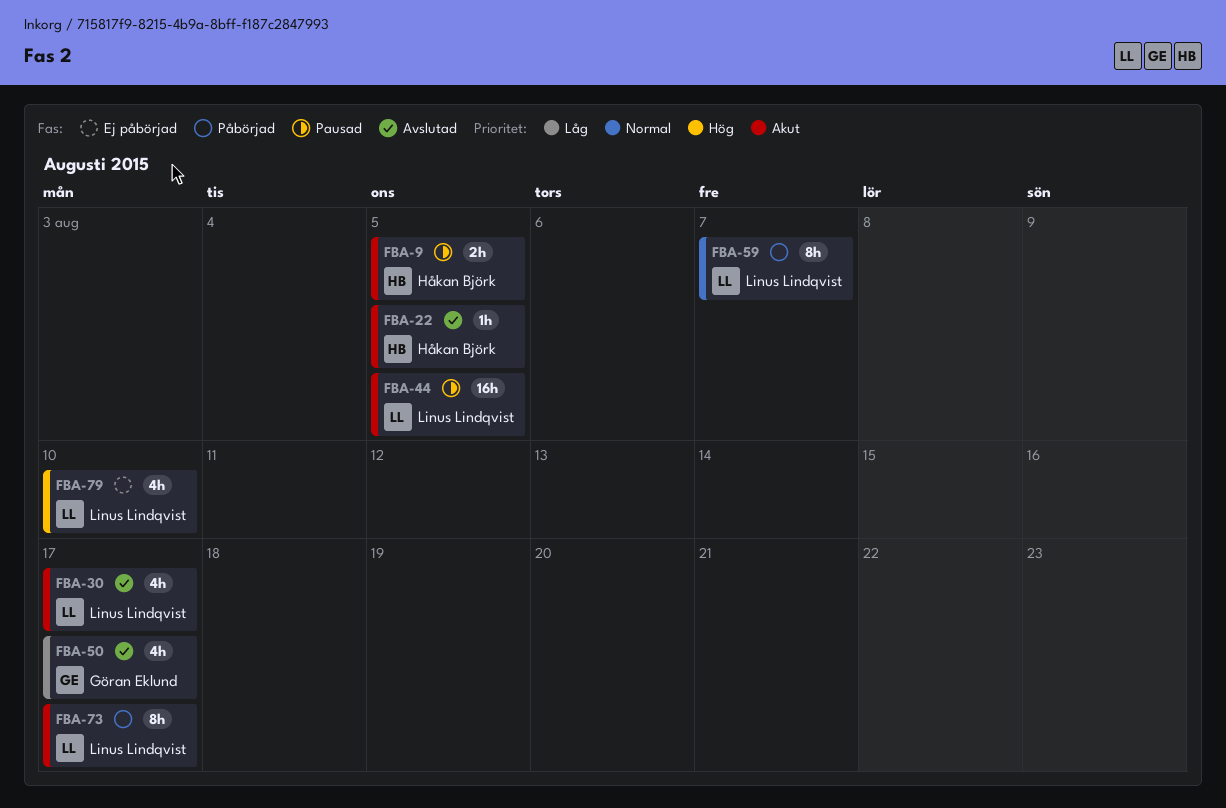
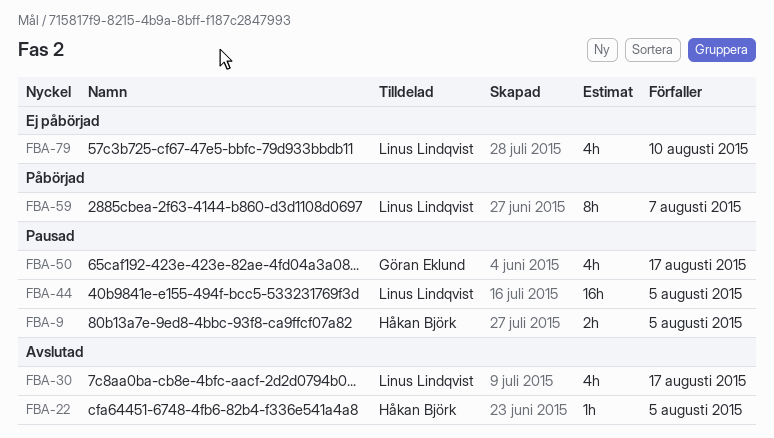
FBA-50, status: Avslutad -> Pausad
FBA-73: present -> none

